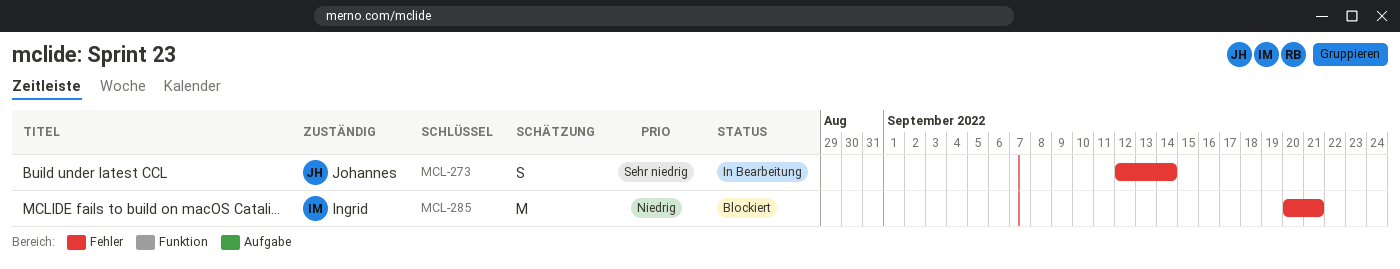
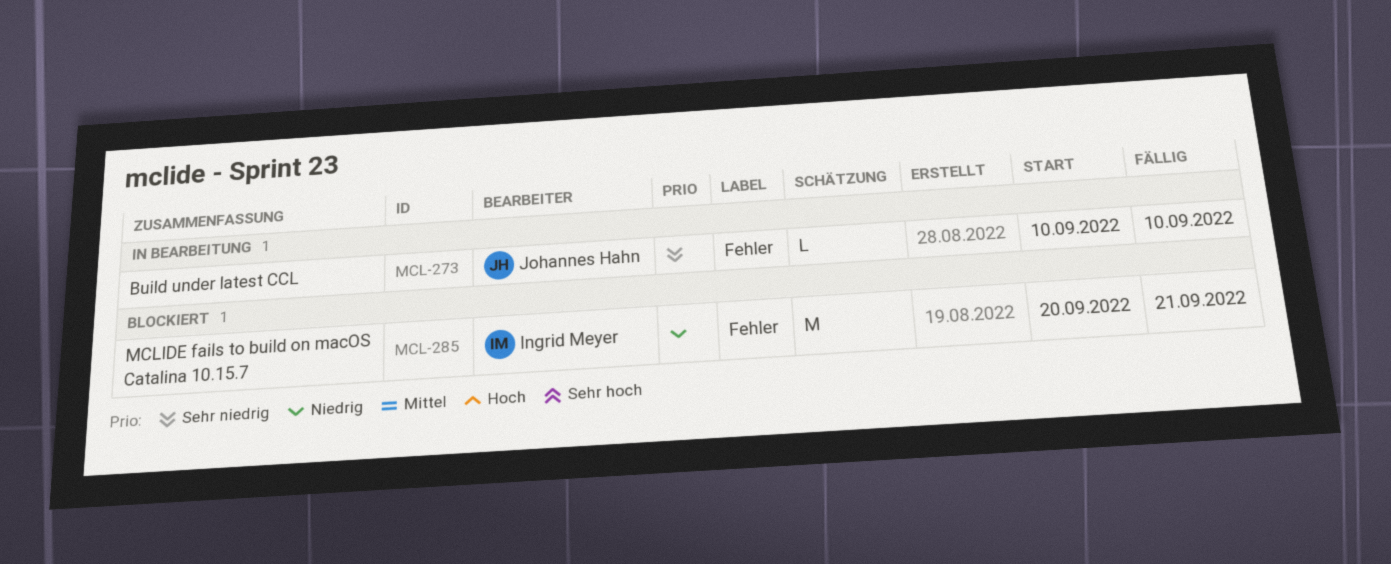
MCL-273, estimate: S -> L
MCL-273, start: Sep 12 -> Sep 10
MCL-273, due: Sep 14 -> Sep 10

